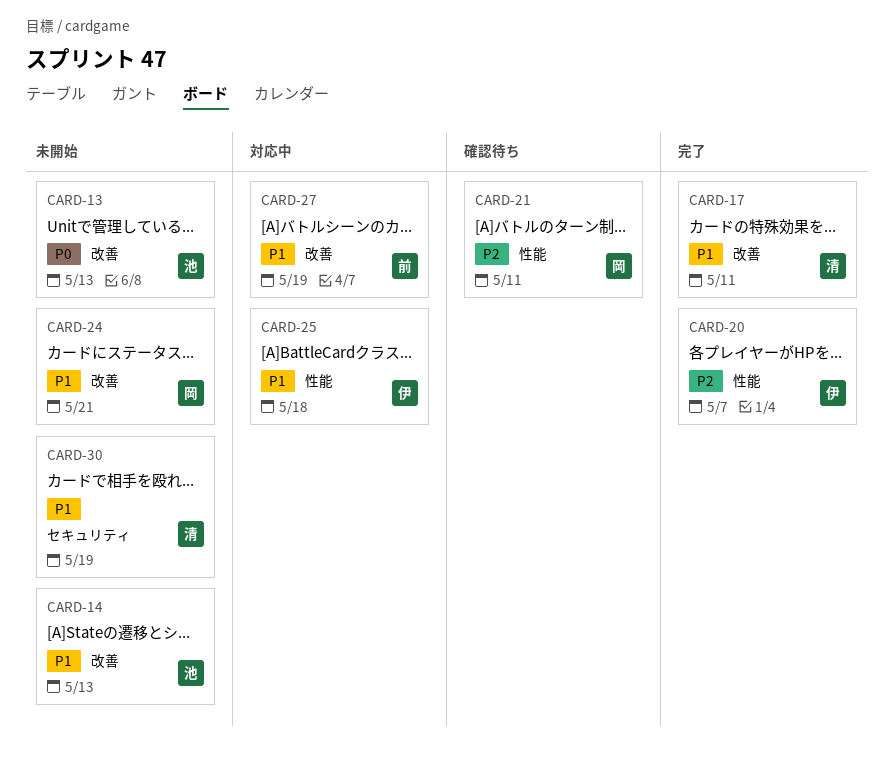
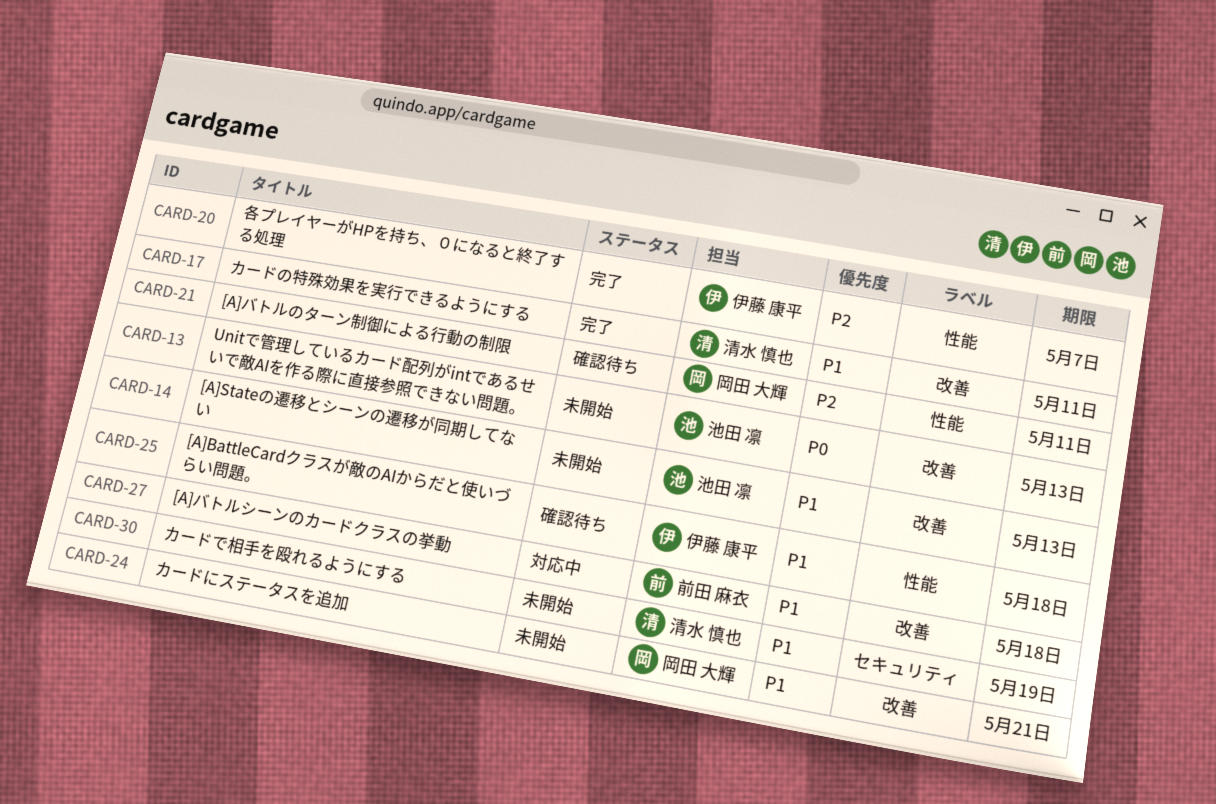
CARD-25, status: 対応中 -> 確認待ち
CARD-27, due: May 19 -> May 18

